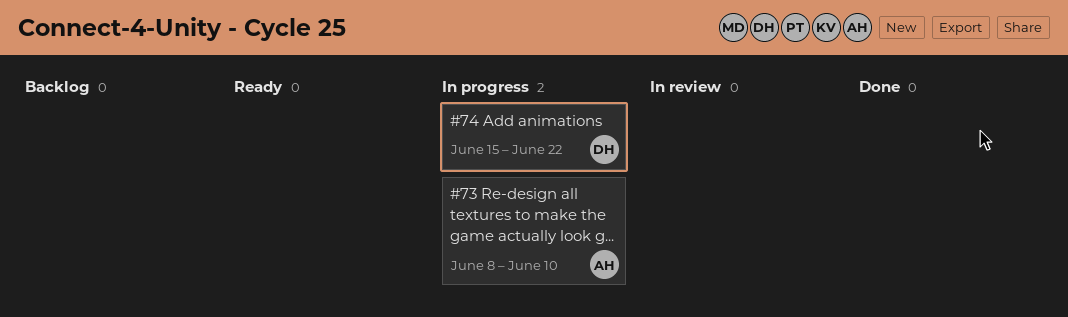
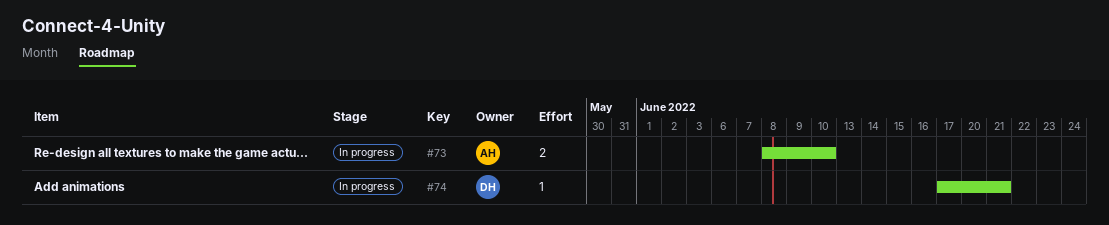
#74, start: Jun 15 -> Jun 17
#74, due: Jun 22 -> Jun 21

